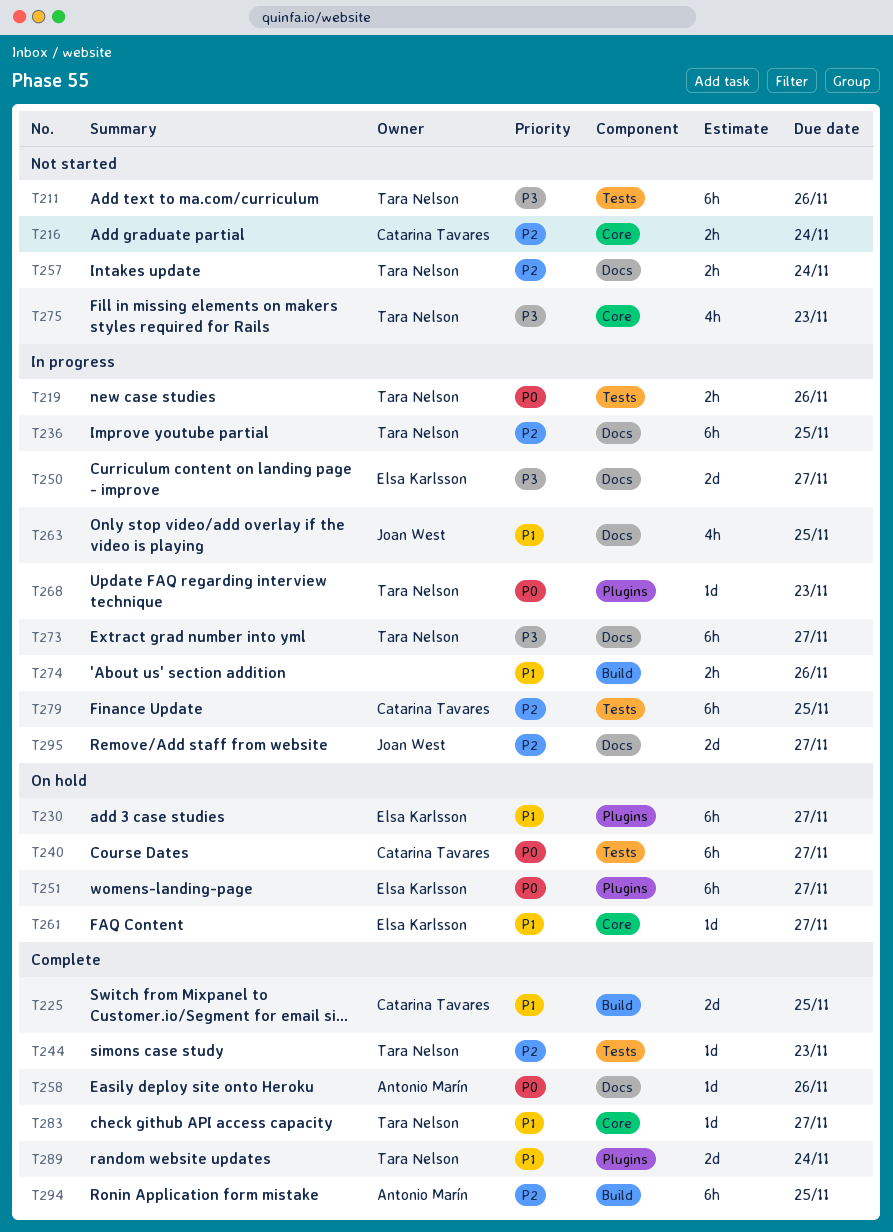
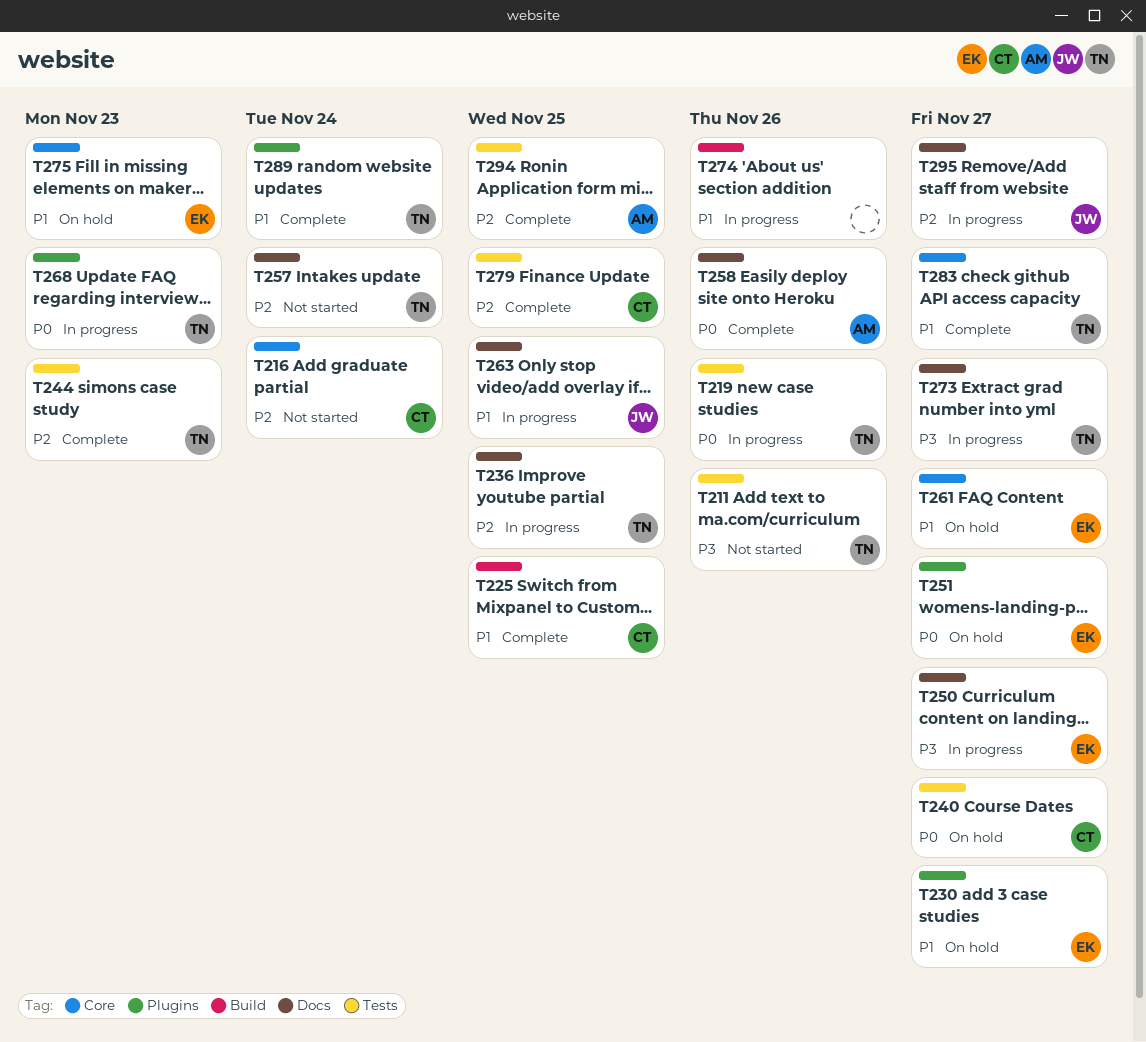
T275, status: Not started -> On hold
T275, owner: Tara Nelson -> Elsa Karlsson
T275, priority: P3 -> P1
T279, status: In progress -> Complete
T294, label: Build -> Tests

